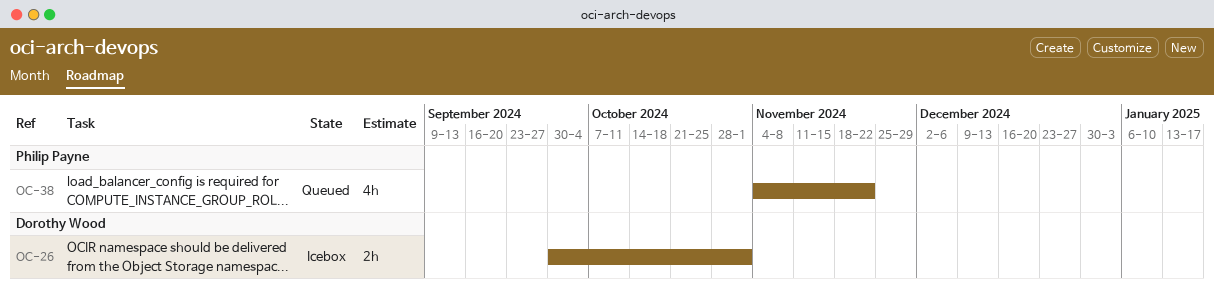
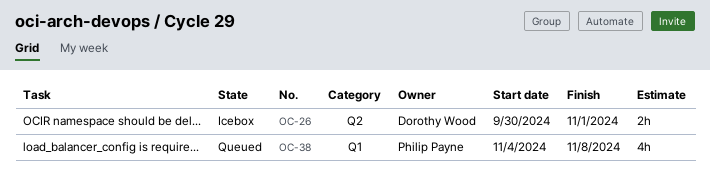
OC-38, due: Nov 22 -> Nov 8

